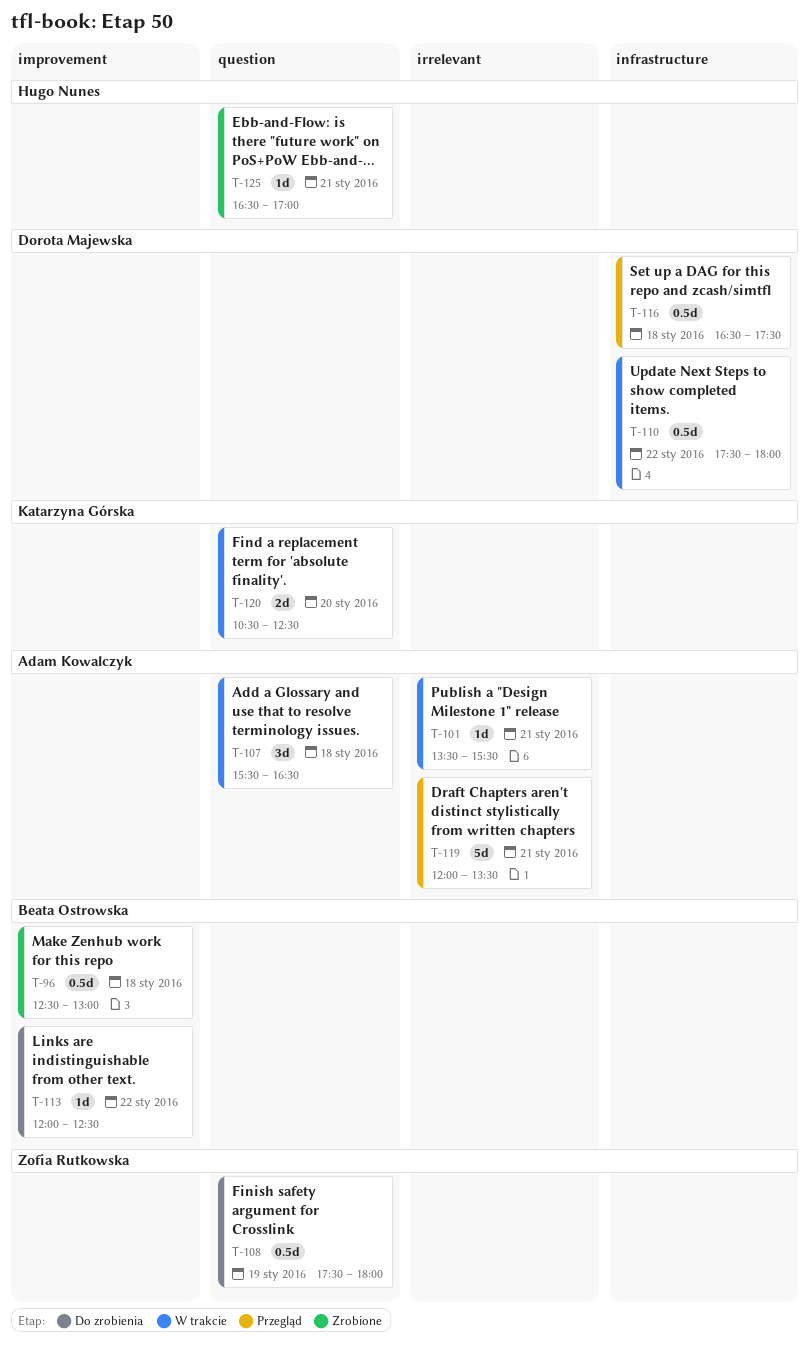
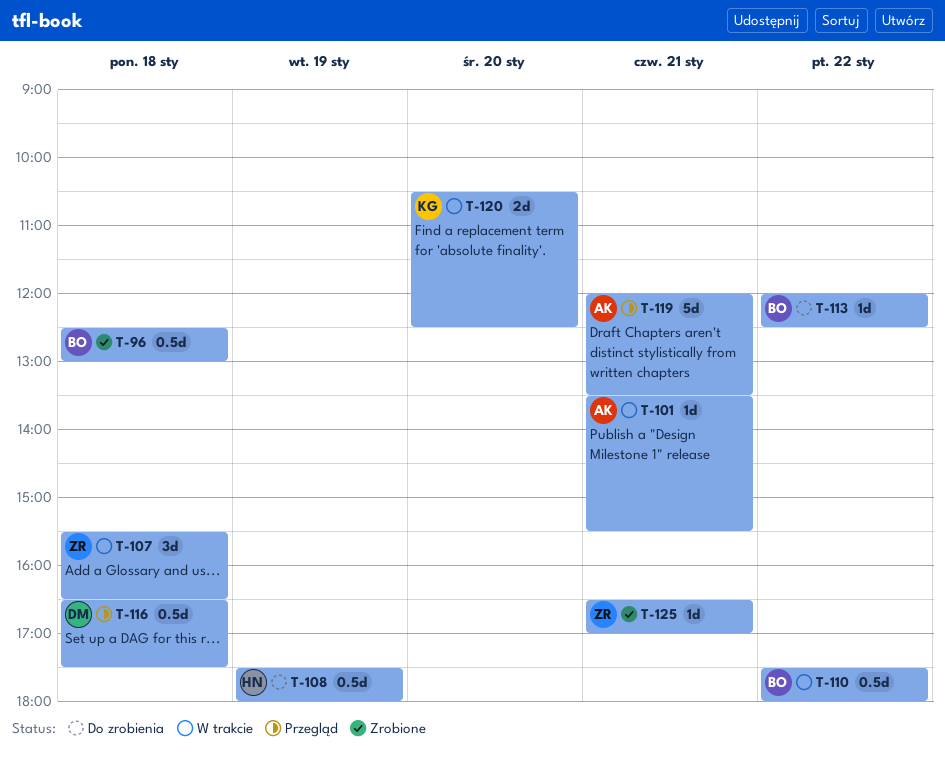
T-107, owner: Adam Kowalczyk -> Zofia Rutkowska
T-108, owner: Zofia Rutkowska -> Hugo Nunes
T-110, owner: Dorota Majewska -> Beata Ostrowska
T-125, owner: Hugo Nunes -> Zofia Rutkowska

